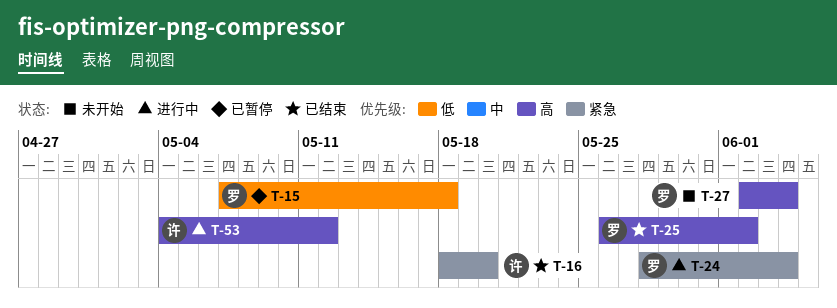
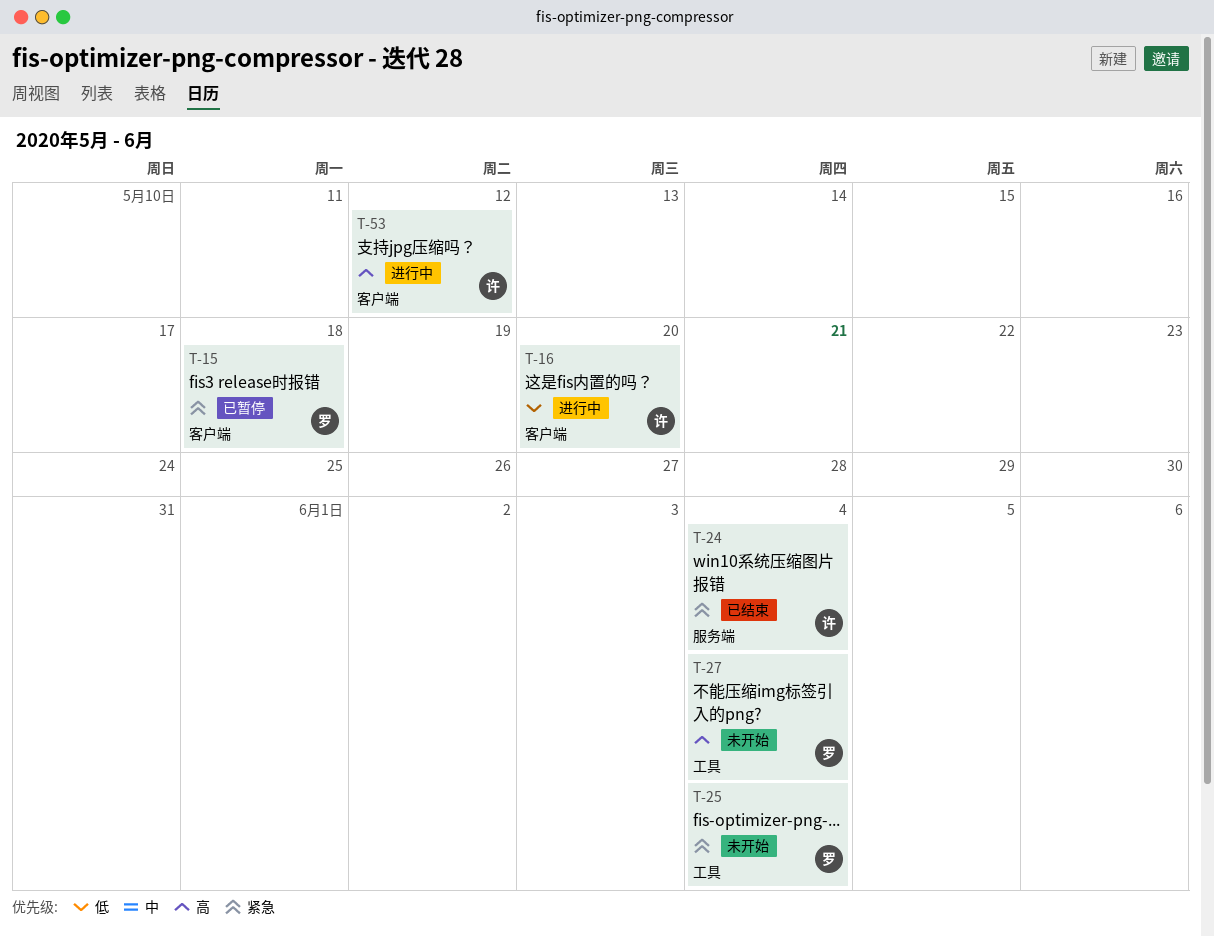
T-15, priority: 低 -> 紧急
T-16, status: 已结束 -> 进行中
T-16, priority: 紧急 -> 低
T-24, status: 进行中 -> 已结束
T-24, owner: 罗 -> 许
T-25, status: 已结束 -> 未开始
T-25, priority: 高 -> 紧急
T-25, due: Jun 2 -> Jun 4

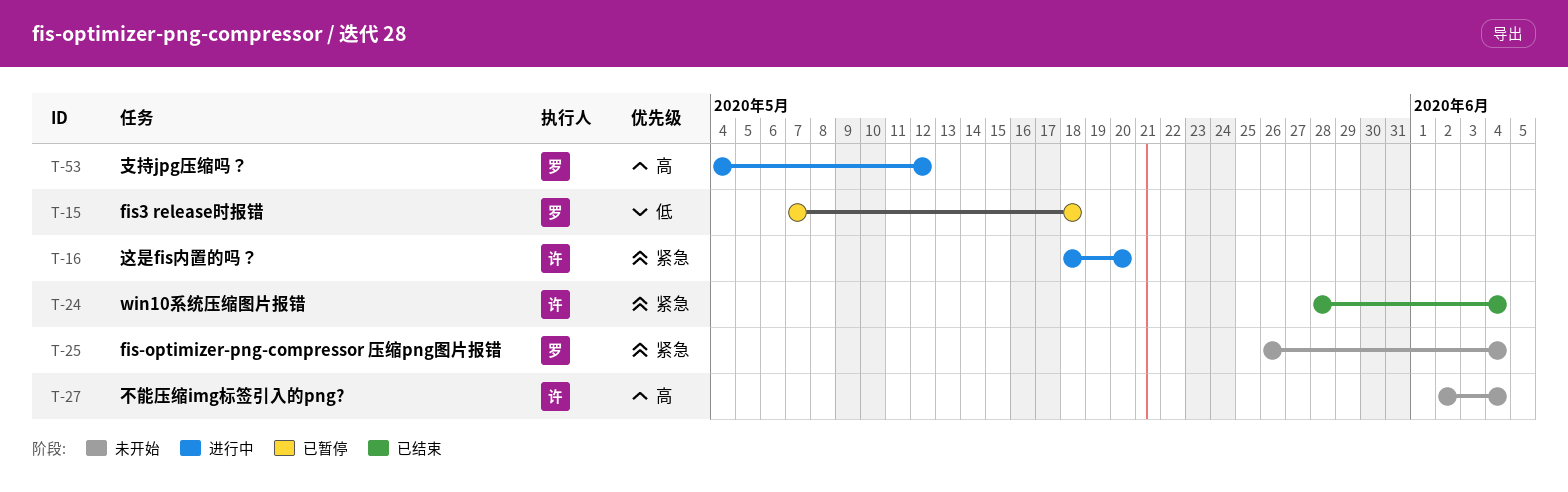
T-15, priority: 紧急 -> 低
T-16, priority: 低 -> 紧急
T-27, owner: 罗 -> 许
T-53, owner: 许 -> 罗

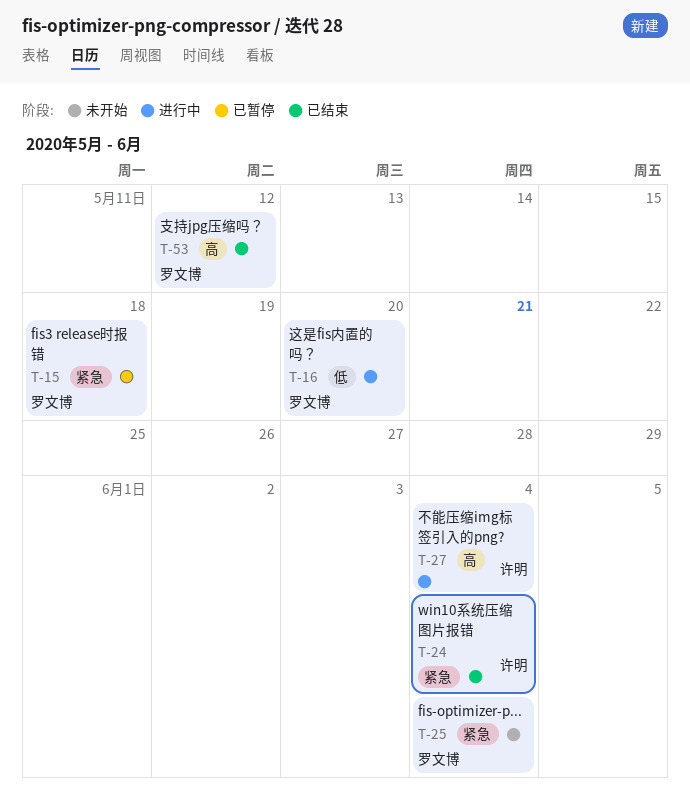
T-15, priority: 低 -> 紧急
T-16, owner: 许明 -> 罗文博
T-16, priority: 紧急 -> 低
T-27, status: 未开始 -> 进行中
T-53, status: 进行中 -> 已结束

